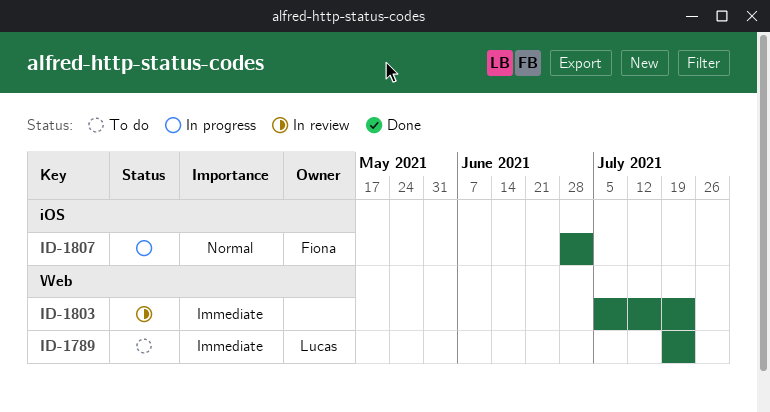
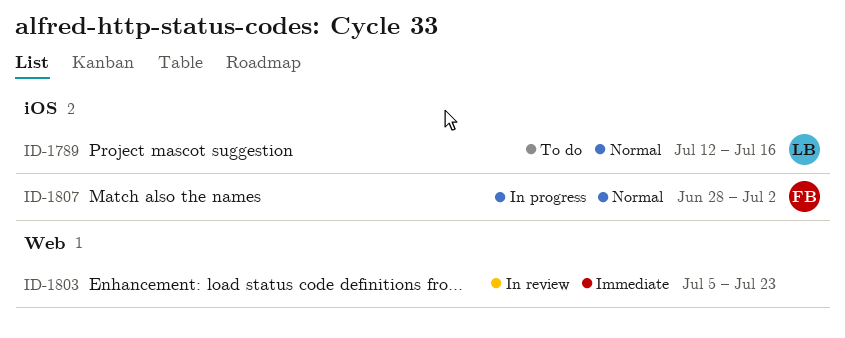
ID-1789, priority: Immediate -> Normal
ID-1789, label: Web -> iOS
ID-1789, start: Jul 19 -> Jul 12
ID-1789, due: Jul 23 -> Jul 16

